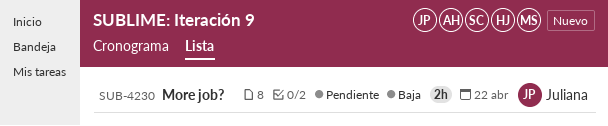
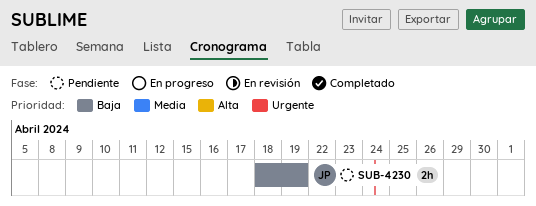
SUB-4230, due: Apr 22 -> Apr 19

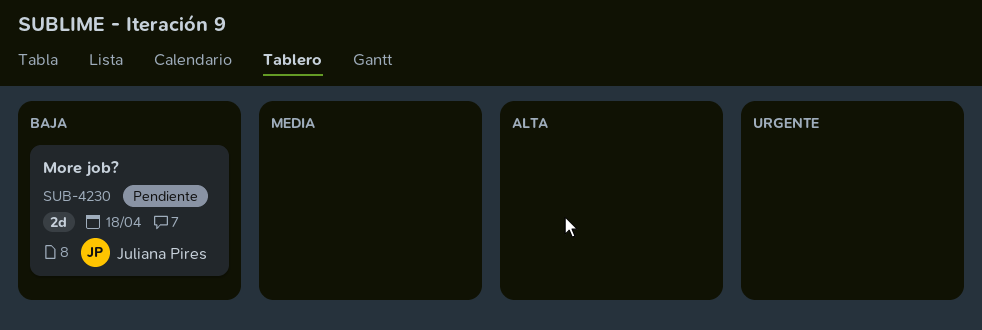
SUB-4230, estimate: 2h -> 2d
SUB-4230, due: Apr 19 -> Apr 18

